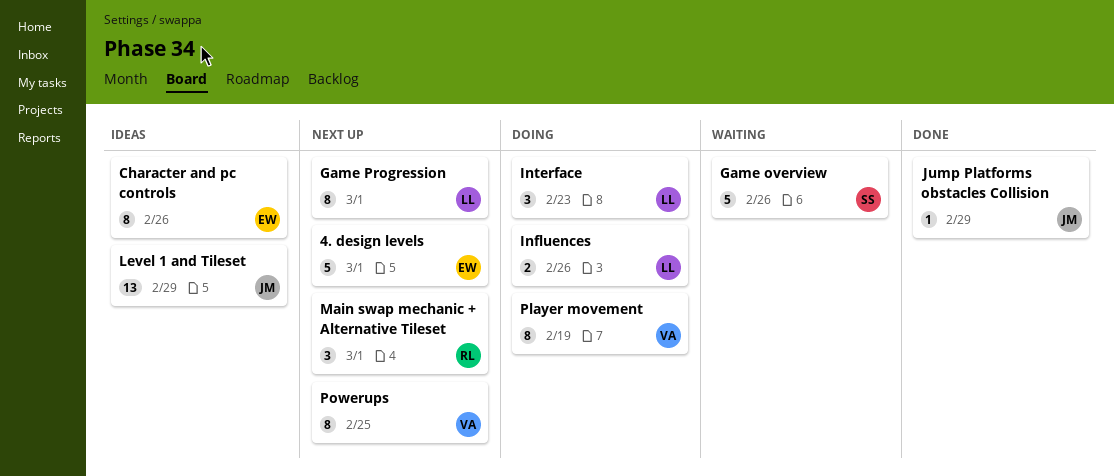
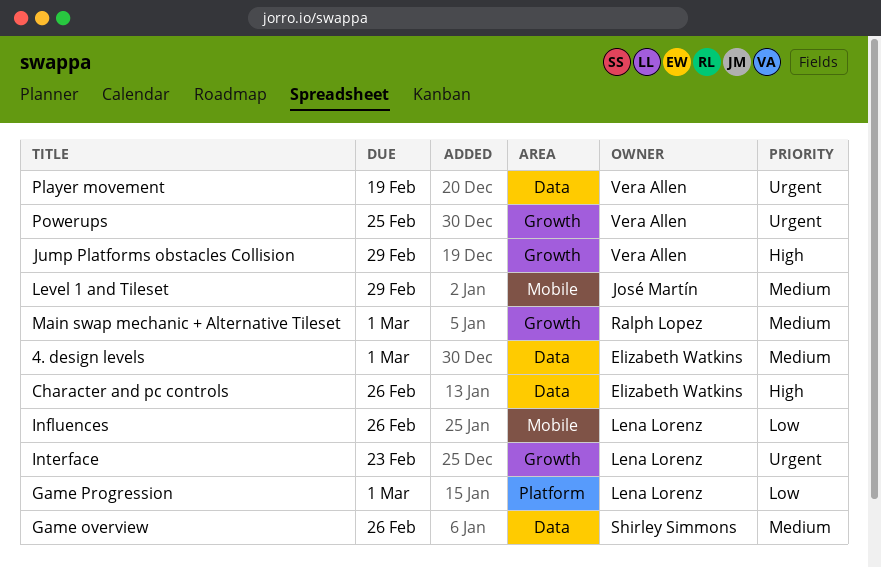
Jump Platforms obstacles Collision, owner: José Martín -> Vera Allen

